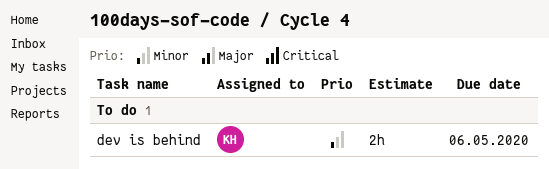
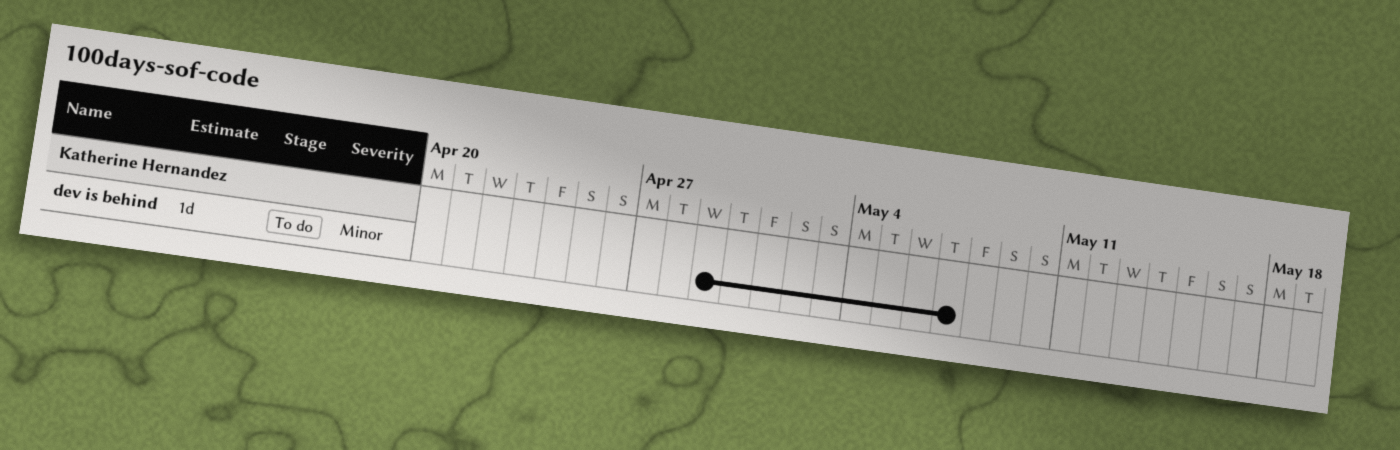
dev is behind, estimate: 2h -> 1d
dev is behind, due: May 6 -> May 7

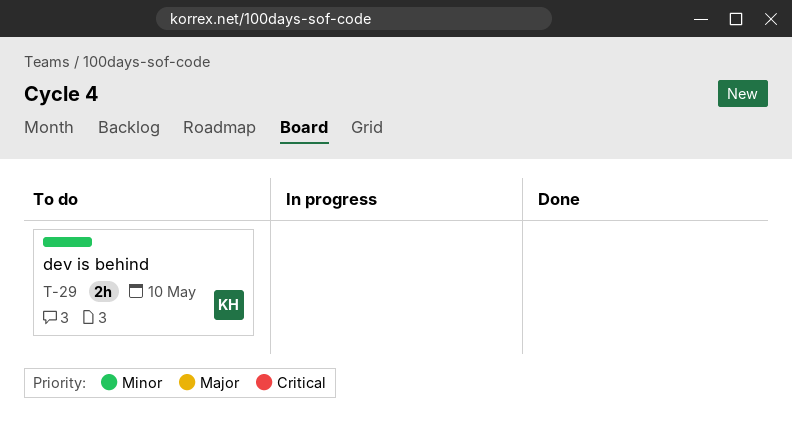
dev is behind, estimate: 1d -> 2h
dev is behind, due: May 7 -> May 10

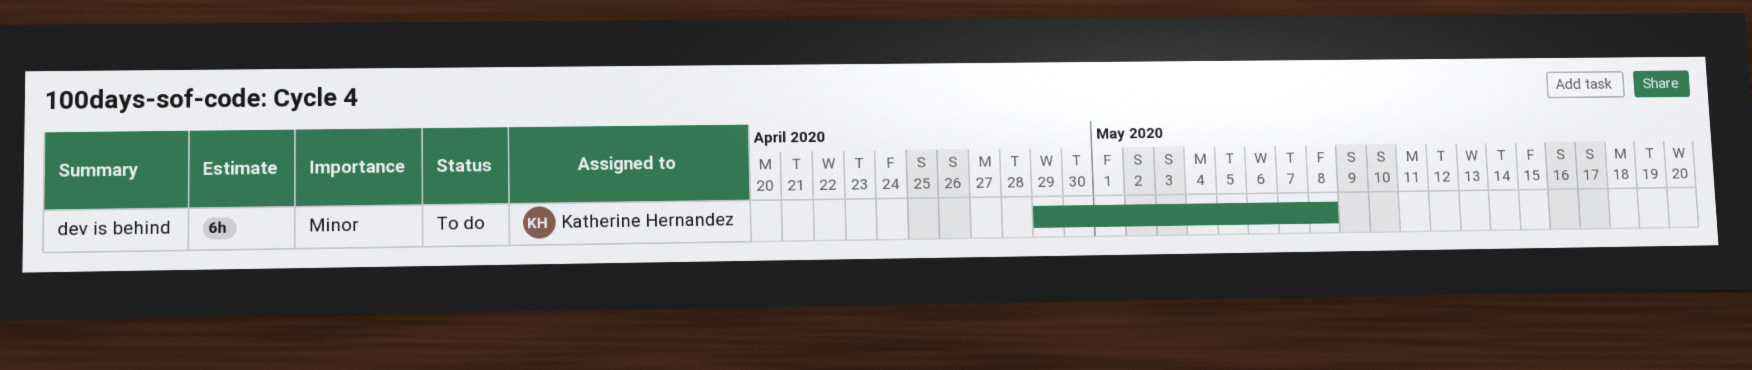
dev is behind, estimate: 2h -> 6h
dev is behind, due: May 10 -> May 8

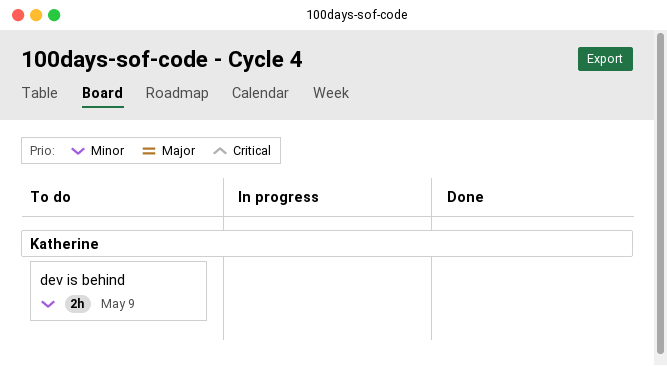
dev is behind, estimate: 6h -> 2h
dev is behind, due: May 8 -> May 9

